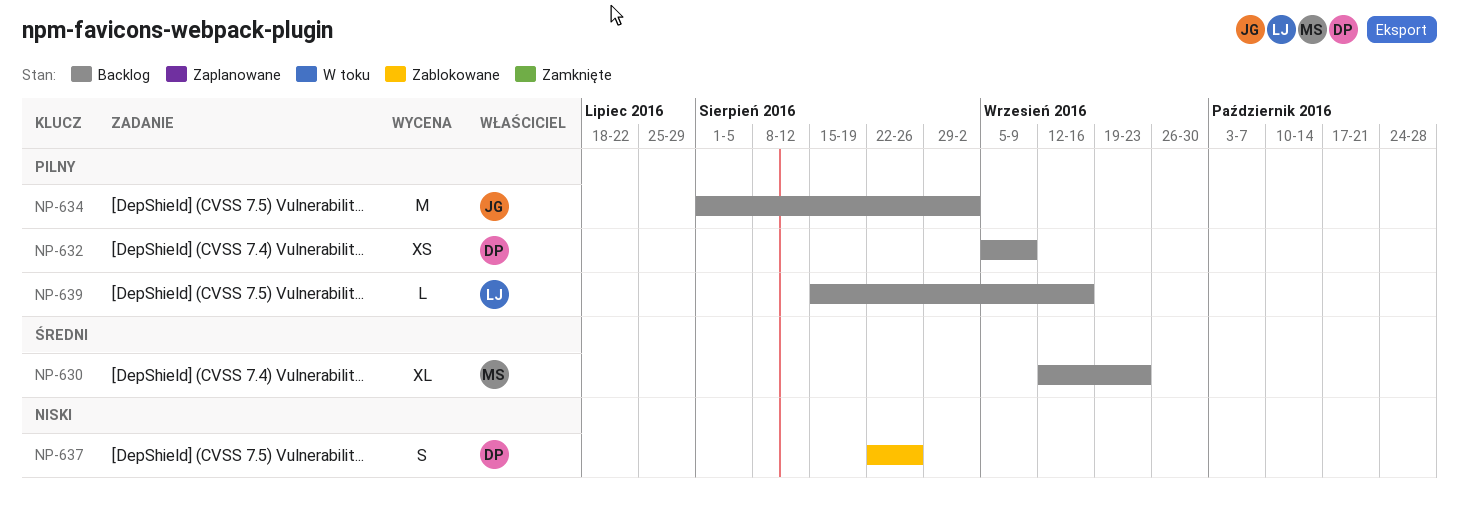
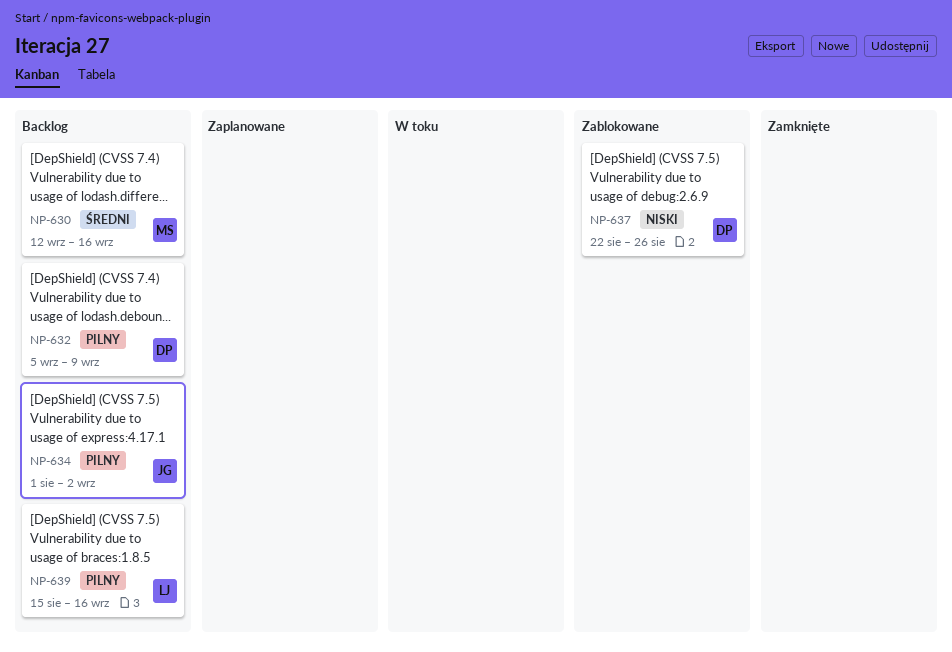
NP-630, due: Sep 23 -> Sep 16

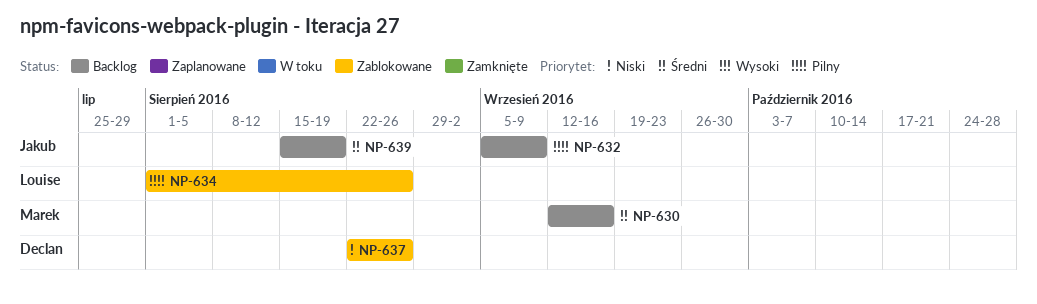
NP-632, owner: Declan -> Jakub
NP-634, status: Backlog -> Zablokowane
NP-634, owner: Jakub -> Louise
NP-634, due: Sep 2 -> Aug 26
NP-639, owner: Louise -> Jakub
NP-639, priority: Pilny -> Średni
NP-639, due: Sep 16 -> Aug 19

